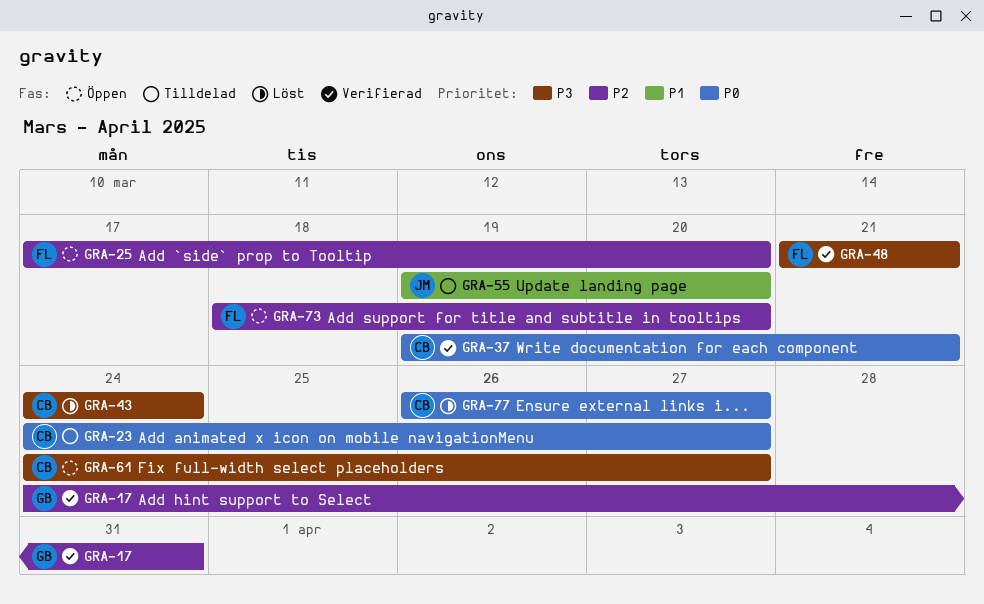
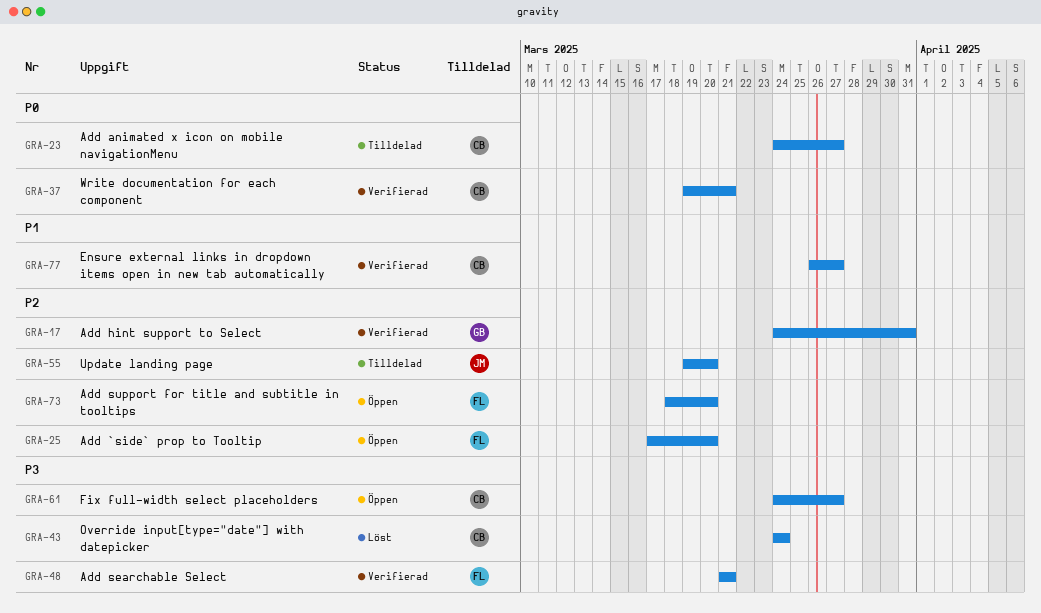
GRA-55, priority: P1 -> P2
GRA-77, status: Löst -> Verifierad
GRA-77, priority: P0 -> P1

